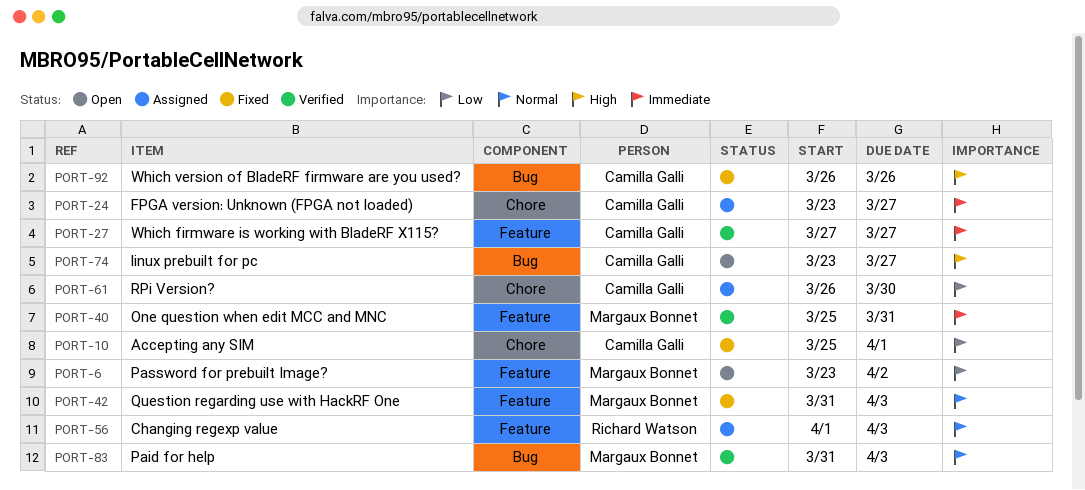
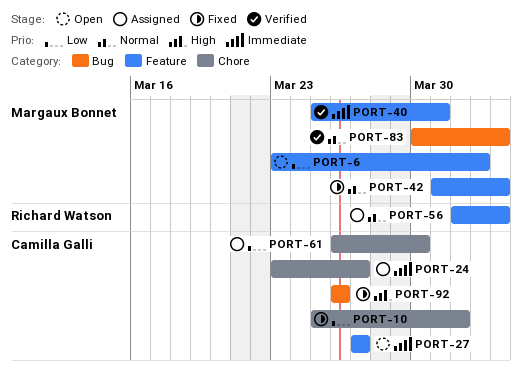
PORT-27, status: Verified -> Open
PORT-74: present -> none
PORT-83, start: Mar 31 -> Mar 30

